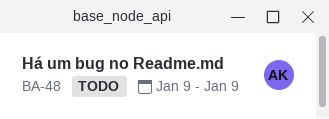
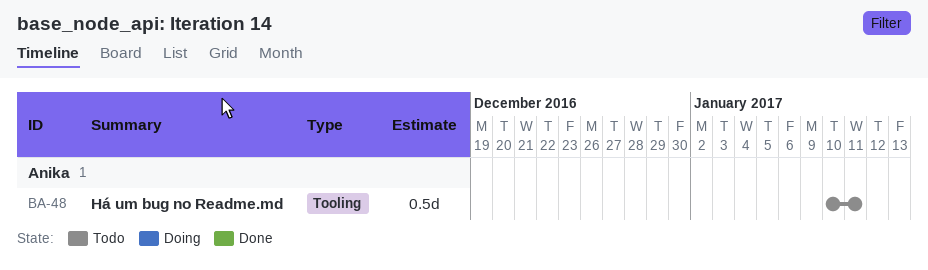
BA-48, start: Jan 9 -> Jan 10
BA-48, due: Jan 9 -> Jan 11

